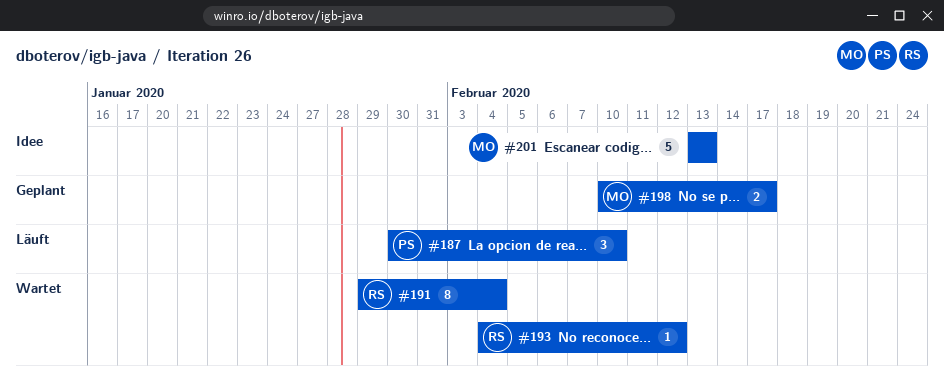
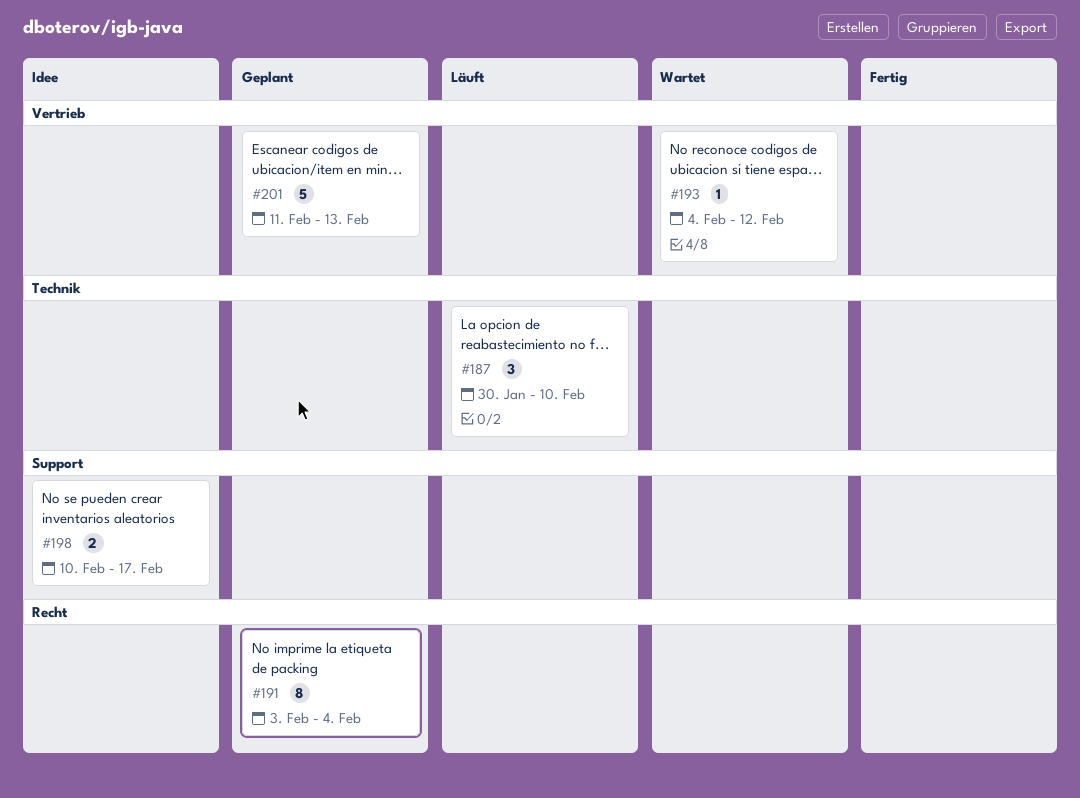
#191, status: Wartet -> Geplant
#191, start: Jan 29 -> Feb 3
#198, status: Geplant -> Idee
#201, status: Idee -> Geplant
#201, start: Feb 13 -> Feb 11

